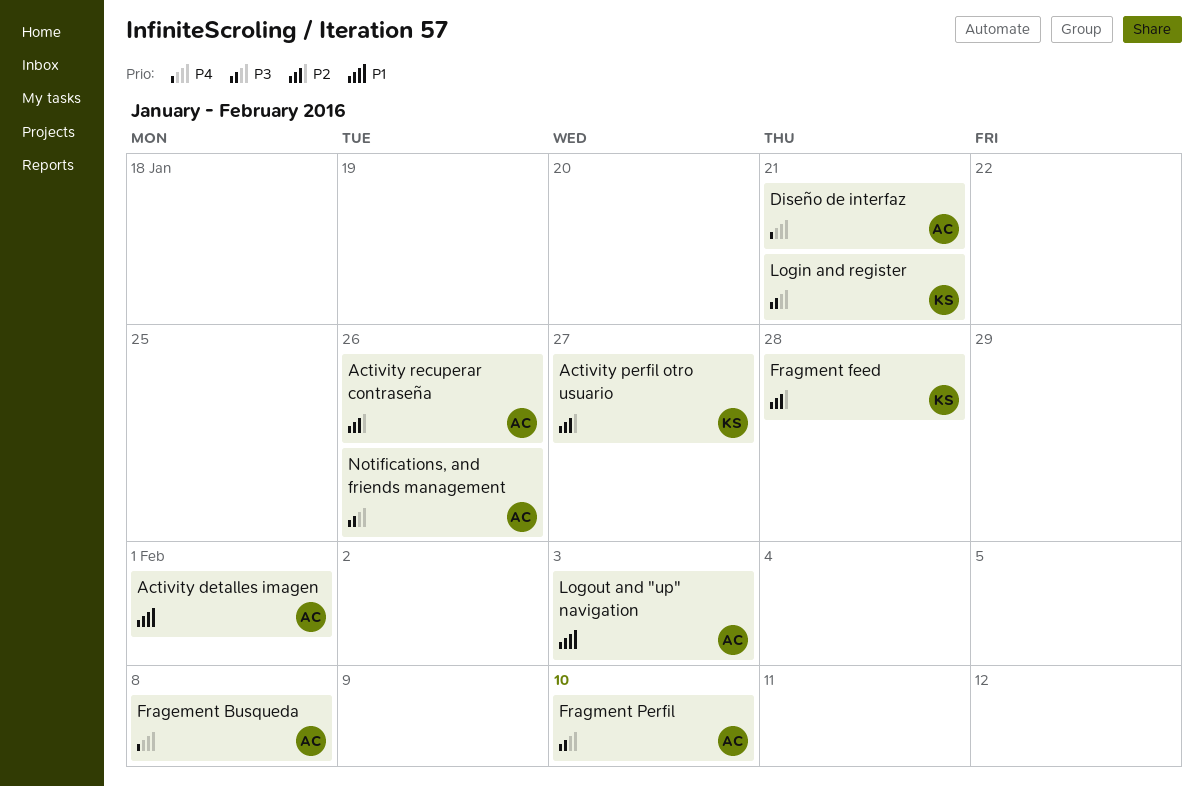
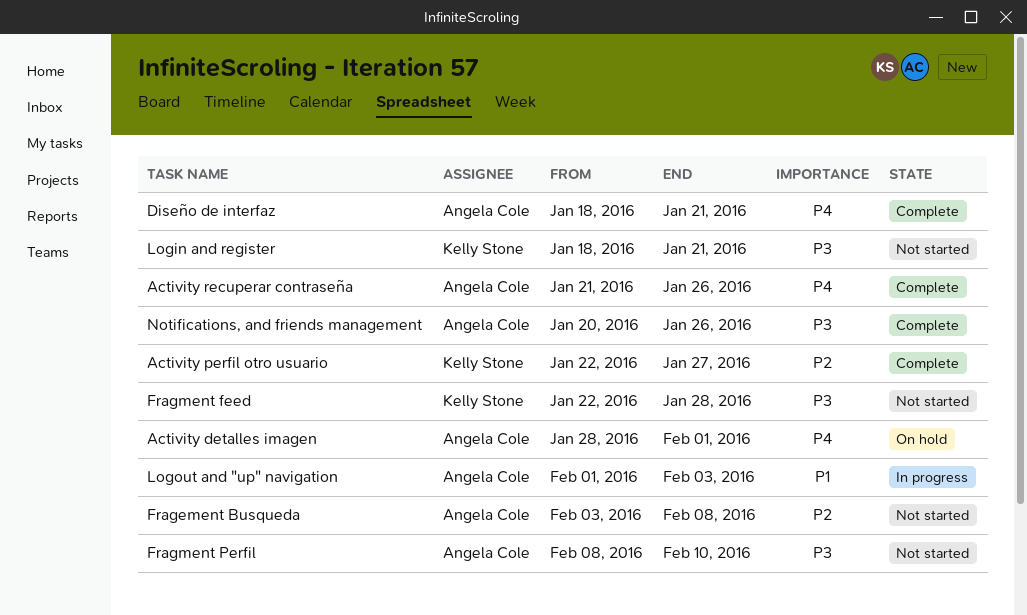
Activity detalles imagen, priority: P1 -> P4
Activity recuperar contraseña, priority: P2 -> P4
Fragement Busqueda, priority: P4 -> P2
Fragment feed, priority: P2 -> P3

